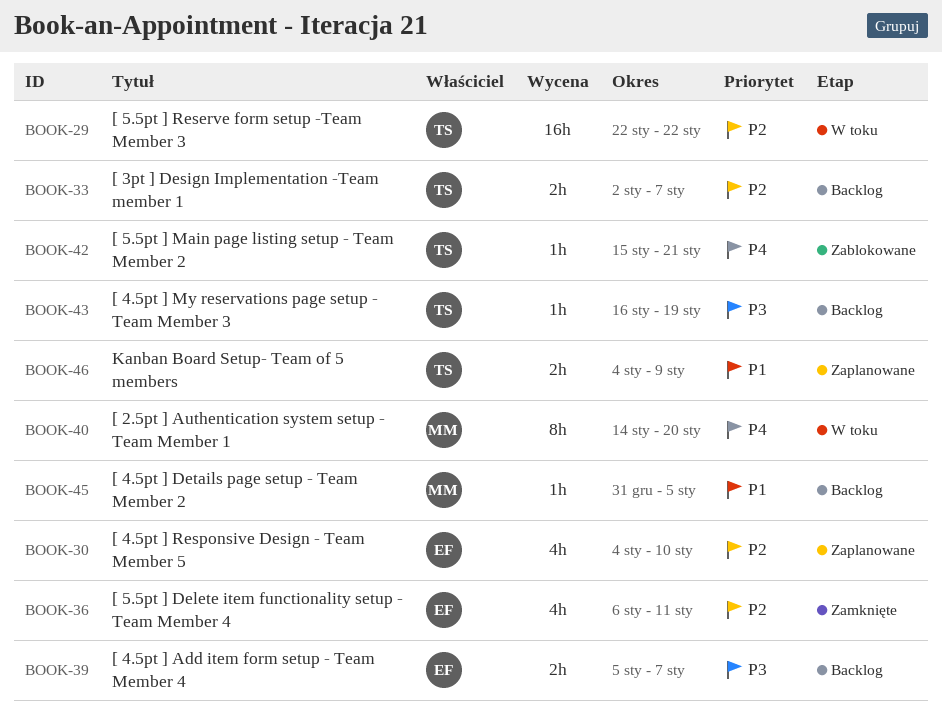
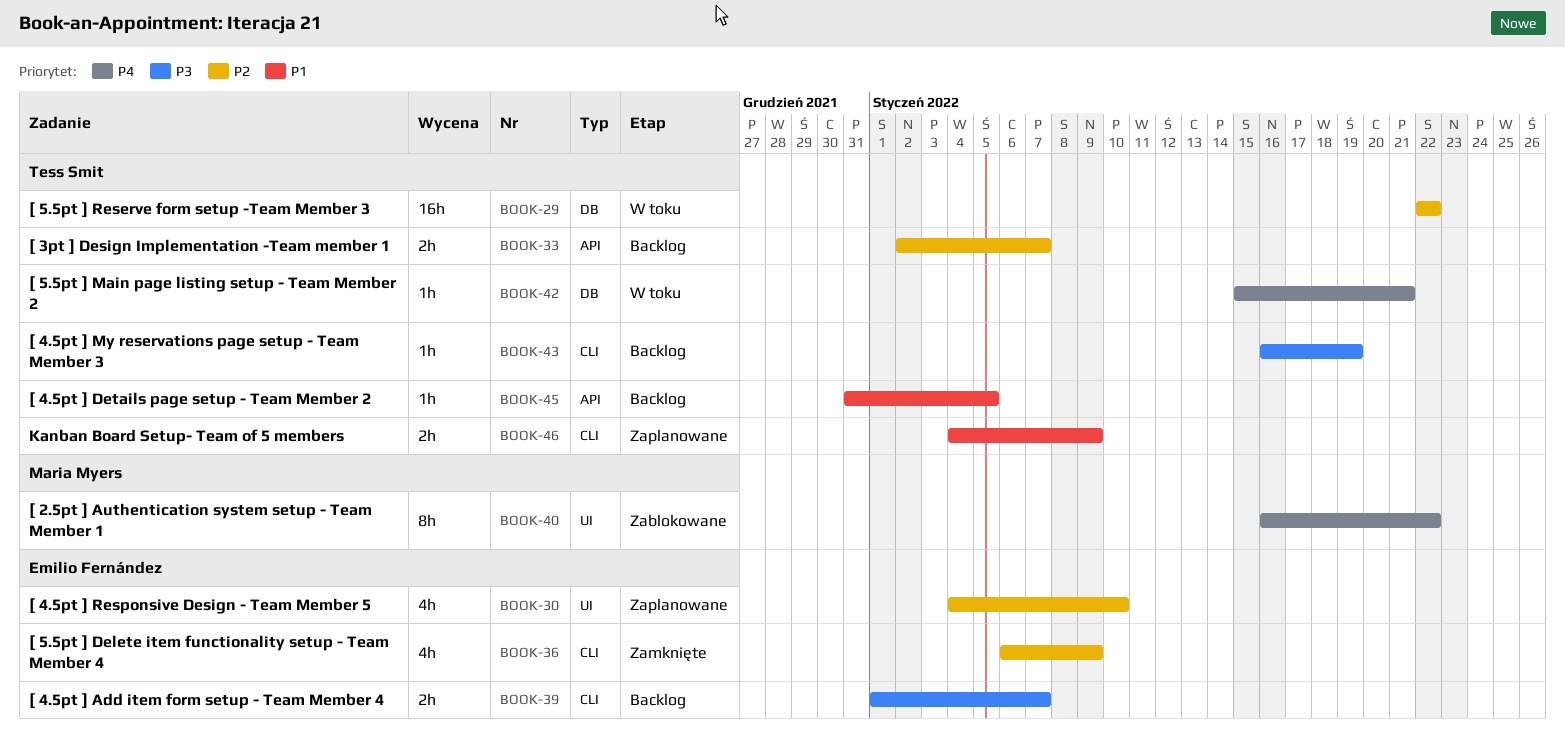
BOOK-36, due: Jan 11 -> Jan 9
BOOK-39, start: Jan 5 -> Jan 1
BOOK-40, status: W toku -> Zablokowane
BOOK-40, start: Jan 14 -> Jan 16
BOOK-40, due: Jan 20 -> Jan 22
BOOK-42, status: Zablokowane -> W toku
BOOK-45, owner: Maria Myers -> Tess Smit

